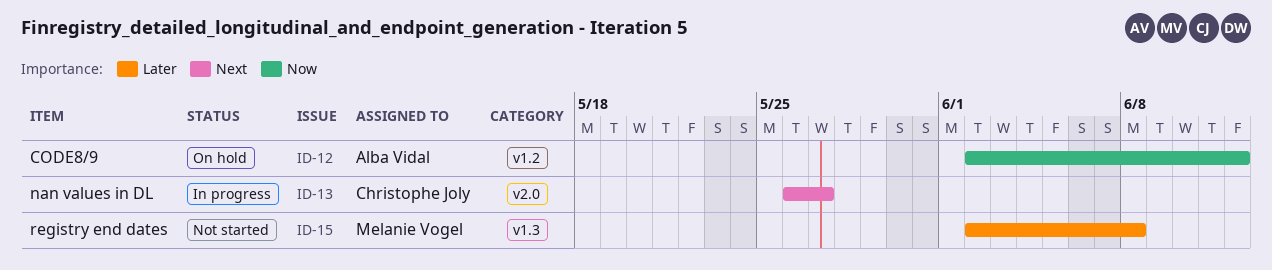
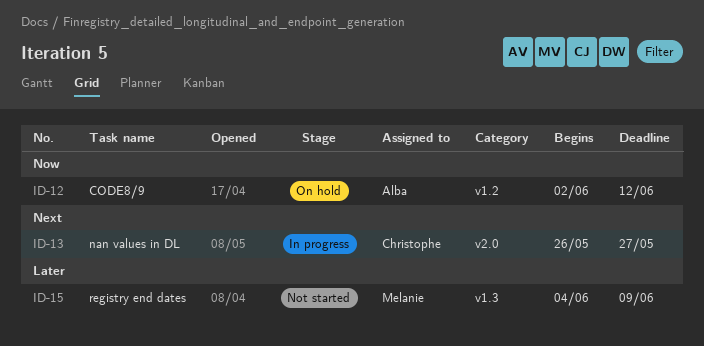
ID-15, start: Jun 2 -> Jun 4
ID-15, due: Jun 8 -> Jun 9

